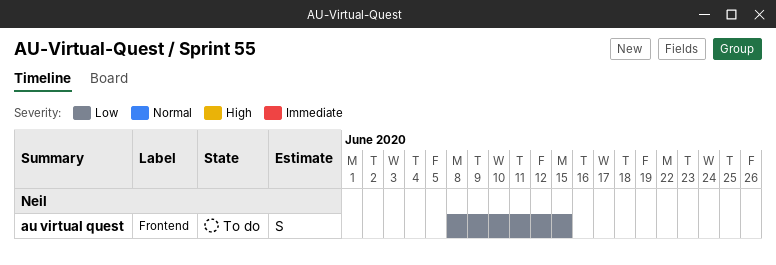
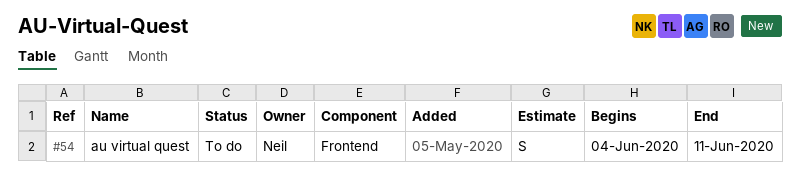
au virtual quest, start: Jun 8 -> Jun 4
au virtual quest, due: Jun 15 -> Jun 11

